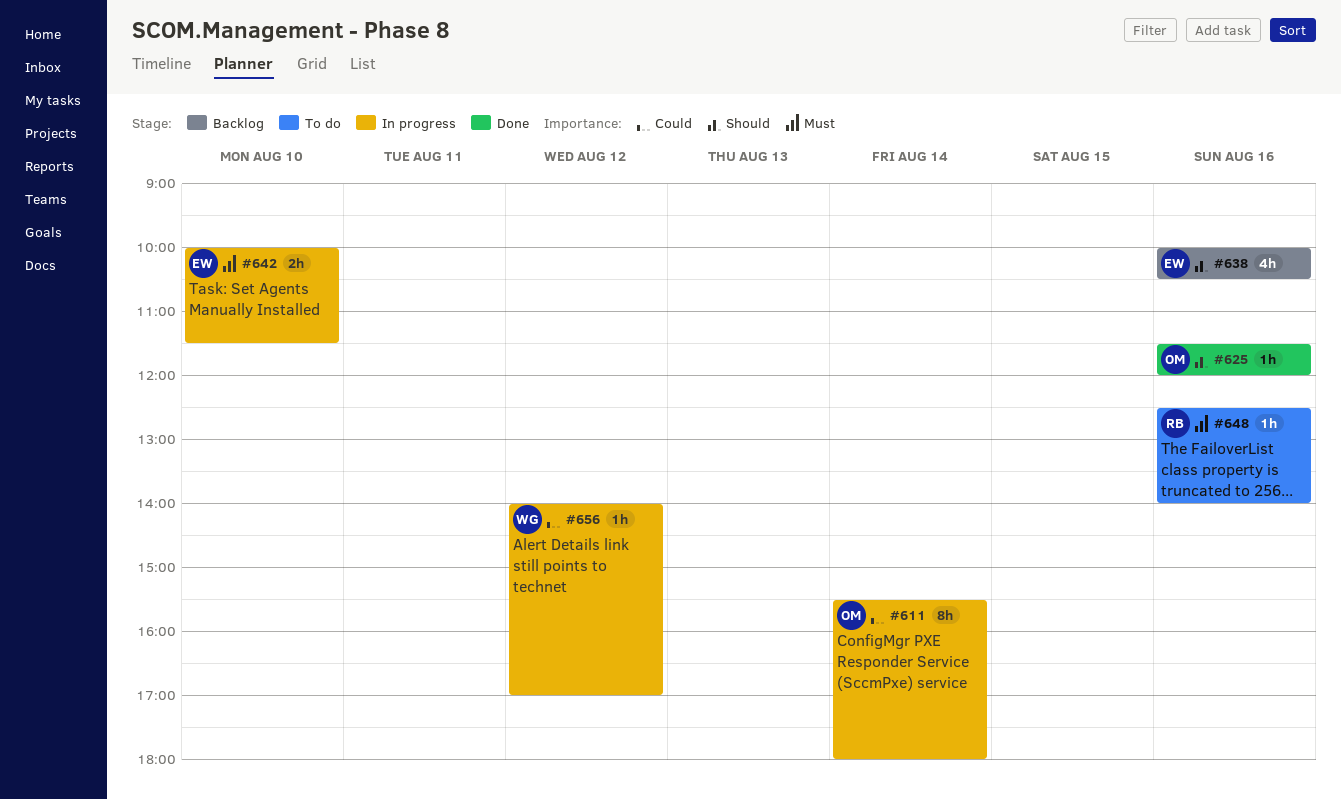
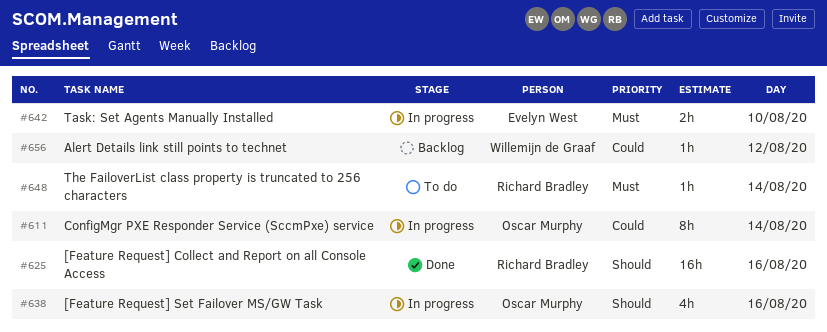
#625, owner: Oscar Murphy -> Richard Bradley
#625, estimate: 1h -> 16h
#638, status: Backlog -> In progress
#638, owner: Evelyn West -> Oscar Murphy
#648, day: Aug 16 -> Aug 14
#656, status: In progress -> Backlog

